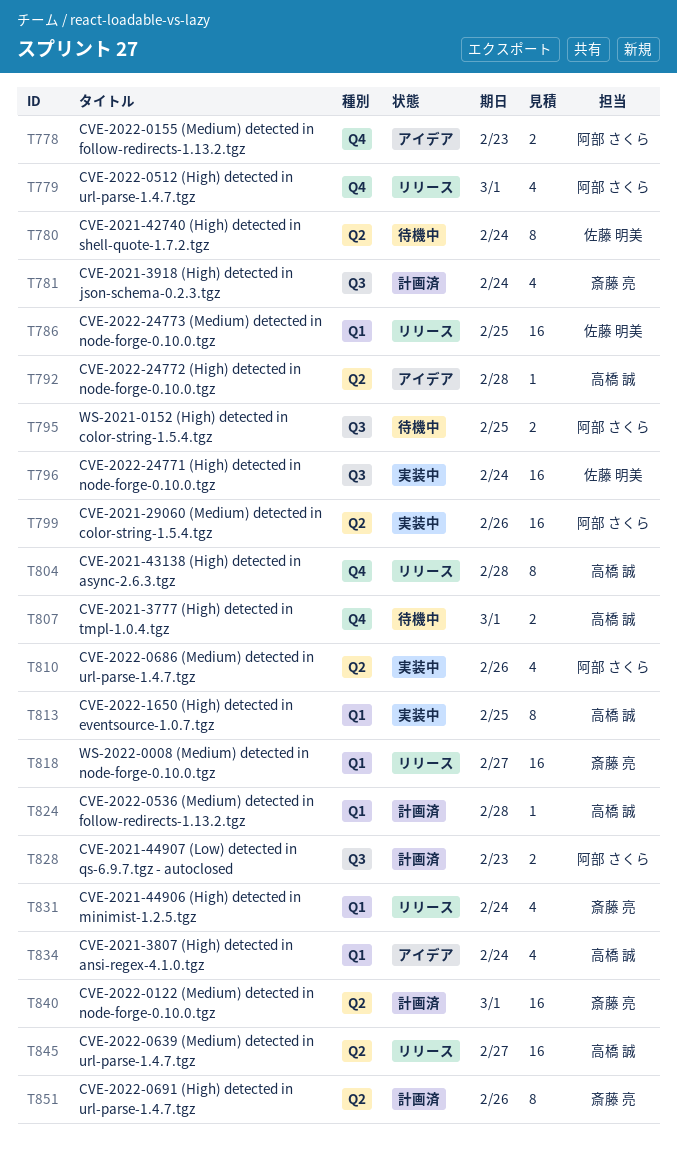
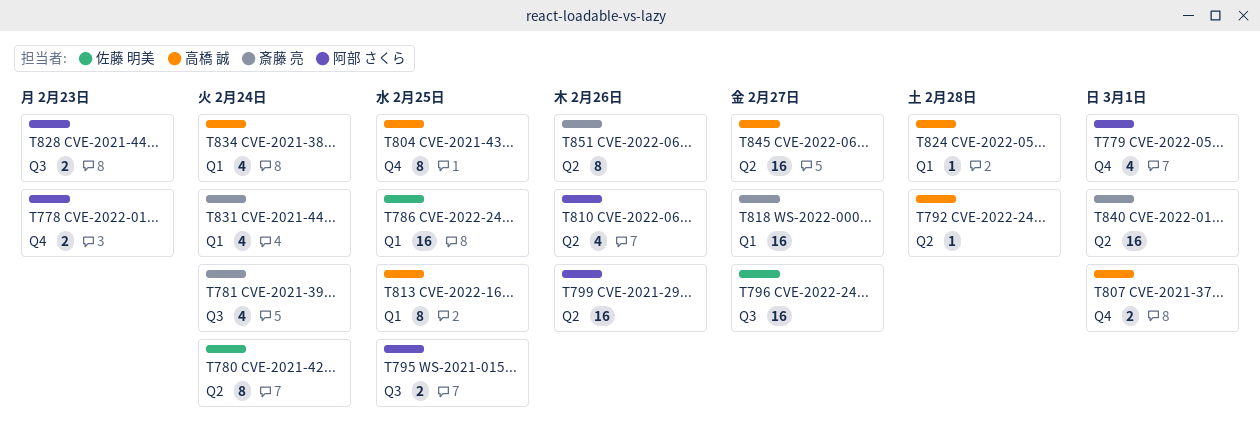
T796, due: Feb 24 -> Feb 27
T804, due: Feb 28 -> Feb 25

